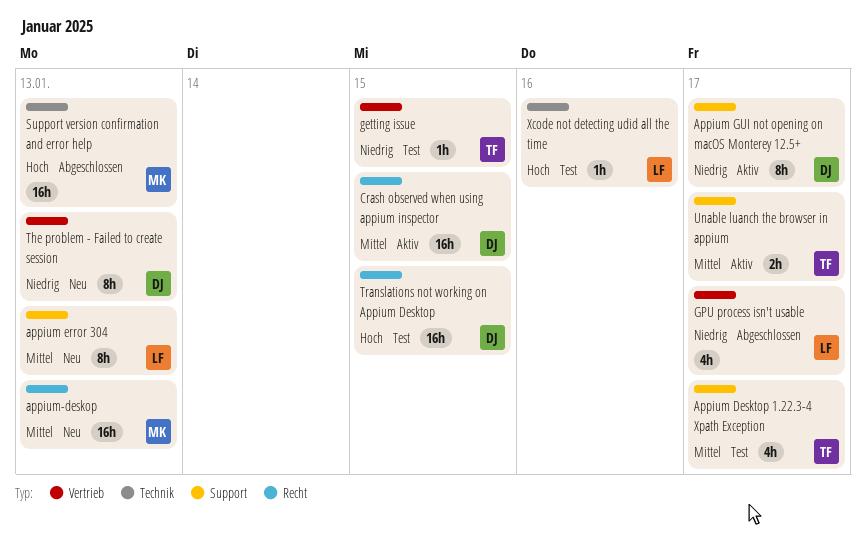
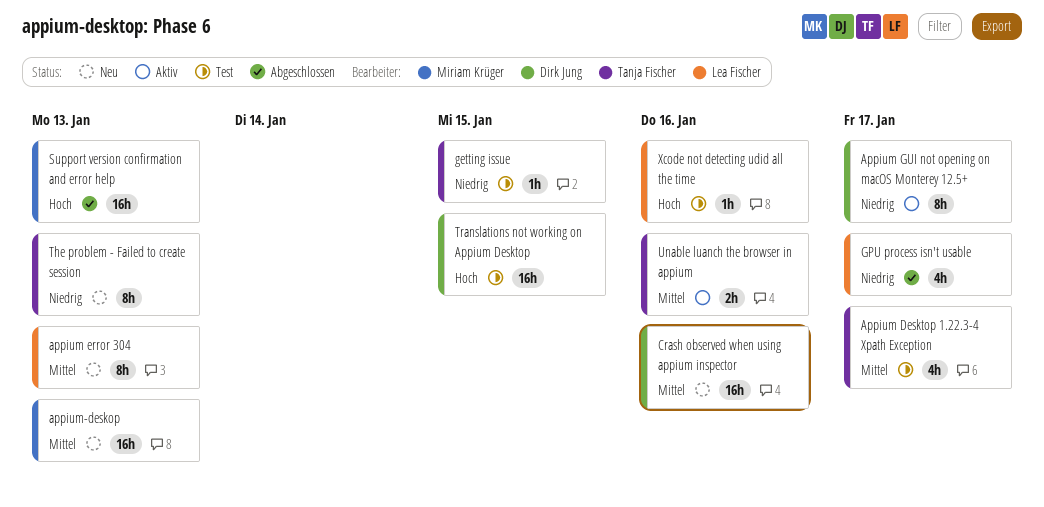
Crash observed when using appium inspector, status: Aktiv -> Neu
Crash observed when using appium inspector, due: Jan 15 -> Jan 16
The problem - Failed to create session, owner: Dirk Jung -> Tanja Fischer
Unable luanch the browser in appium, due: Jan 17 -> Jan 16

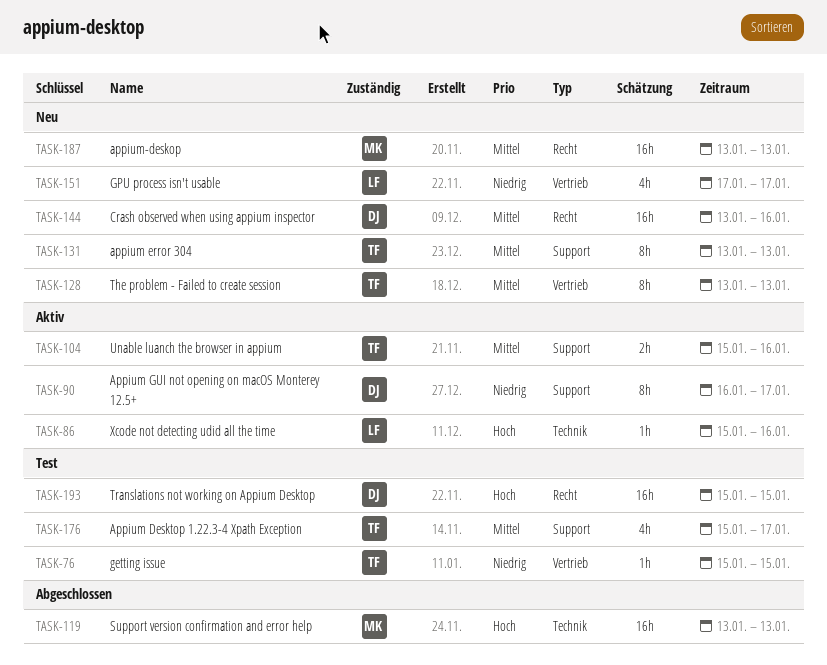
appium error 304, owner: Lea Fischer -> Tanja Fischer
GPU process isn't usable, status: Abgeschlossen -> Neu
The problem - Failed to create session, priority: Niedrig -> Mittel
Xcode not detecting udid all the time, status: Test -> Aktiv

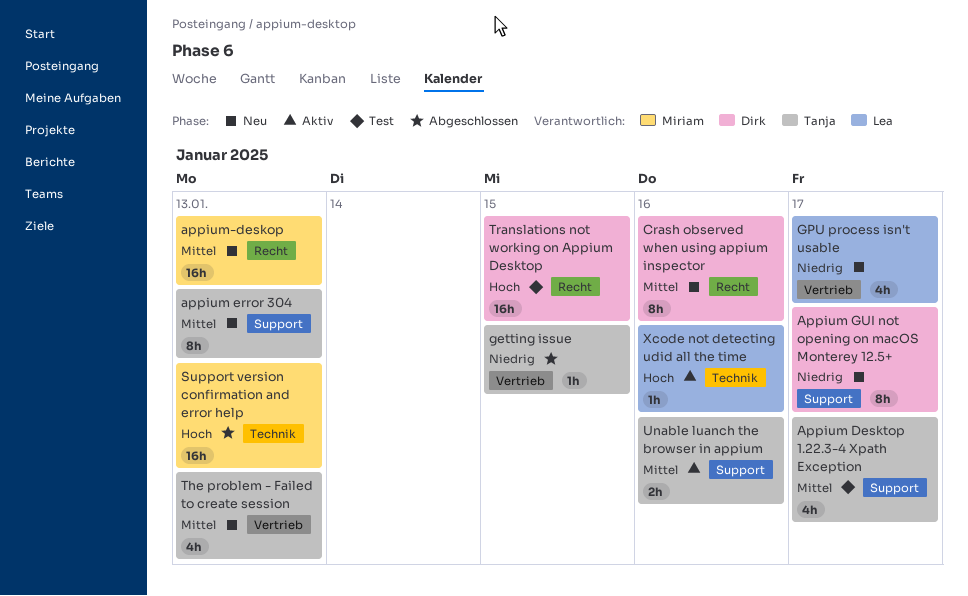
Appium GUI not opening on macOS Monterey 12.5+, status: Aktiv -> Neu
Crash observed when using appium inspector, estimate: 16h -> 8h
getting issue, status: Test -> Abgeschlossen
The problem - Failed to create session, estimate: 8h -> 4h

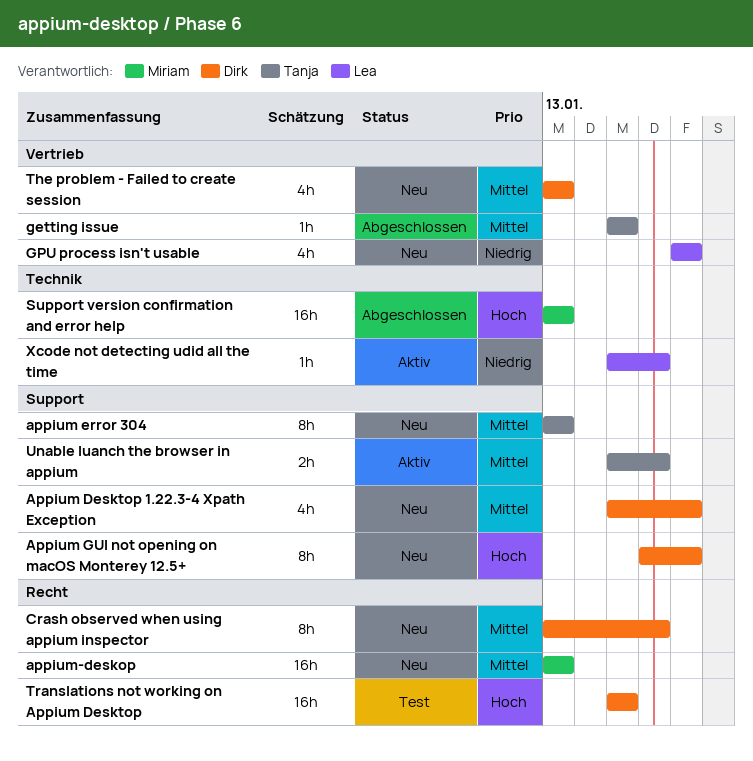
Appium Desktop 1.22.3-4 Xpath Exception, status: Test -> Neu
Appium Desktop 1.22.3-4 Xpath Exception, owner: Tanja -> Dirk
Appium GUI not opening on macOS Monterey 12.5+, priority: Niedrig -> Hoch
getting issue, priority: Niedrig -> Mittel
The problem - Failed to create session, owner: Tanja -> Dirk
Xcode not detecting udid all the time, priority: Hoch -> Niedrig

